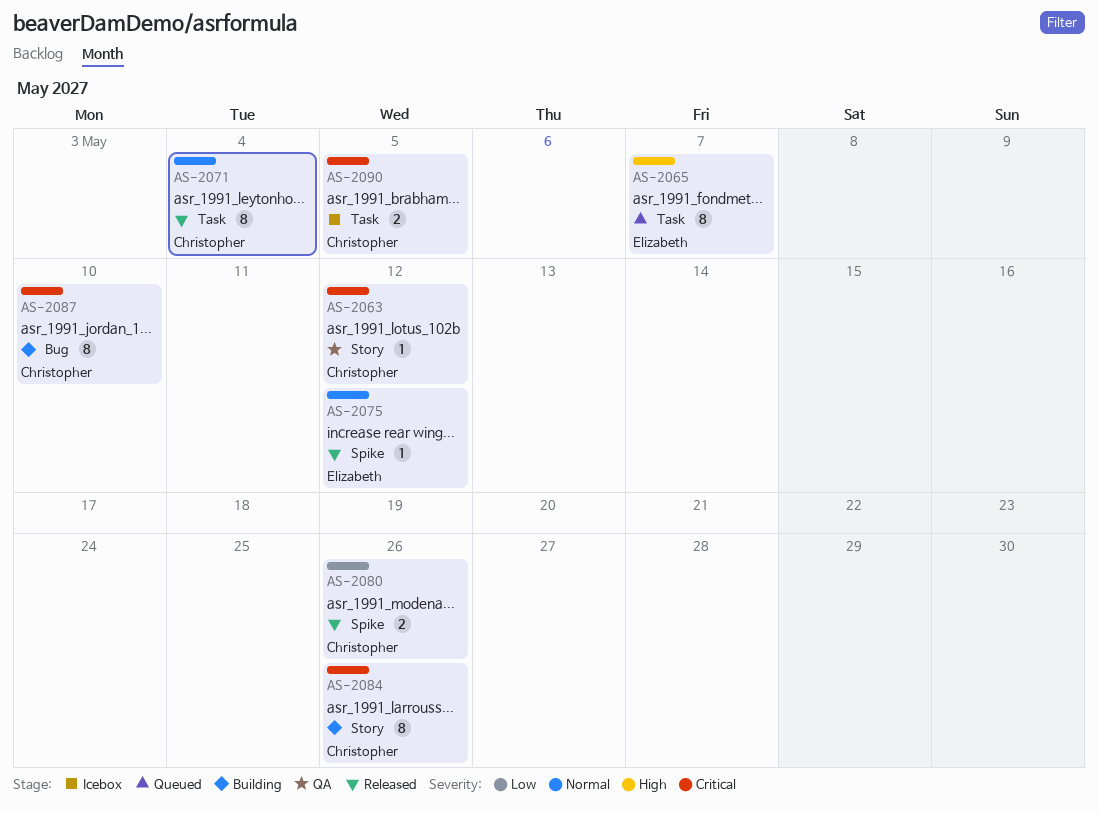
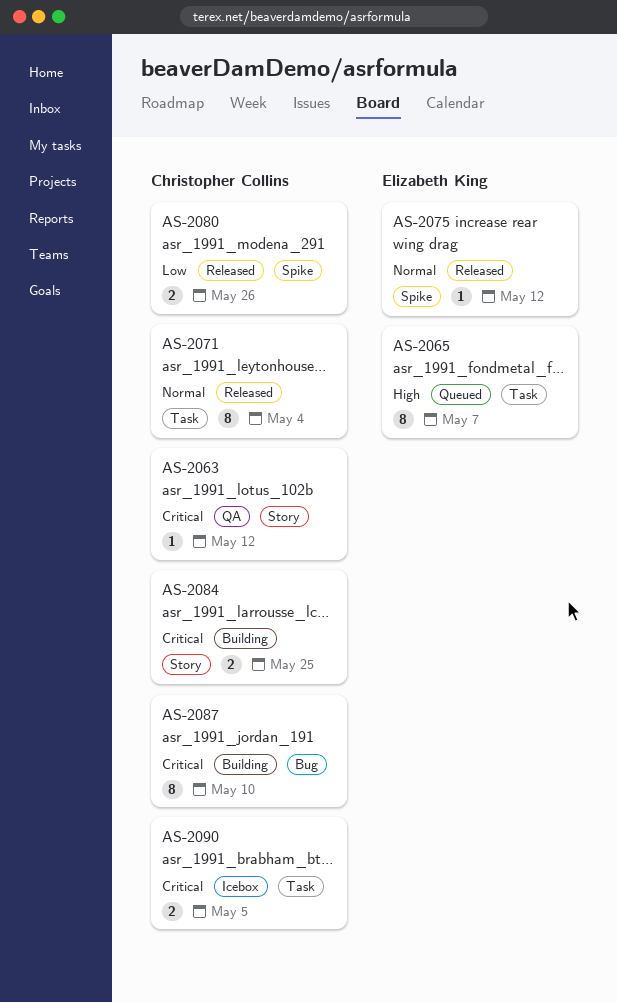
AS-2084, estimate: 8 -> 2
AS-2084, due: May 26 -> May 25

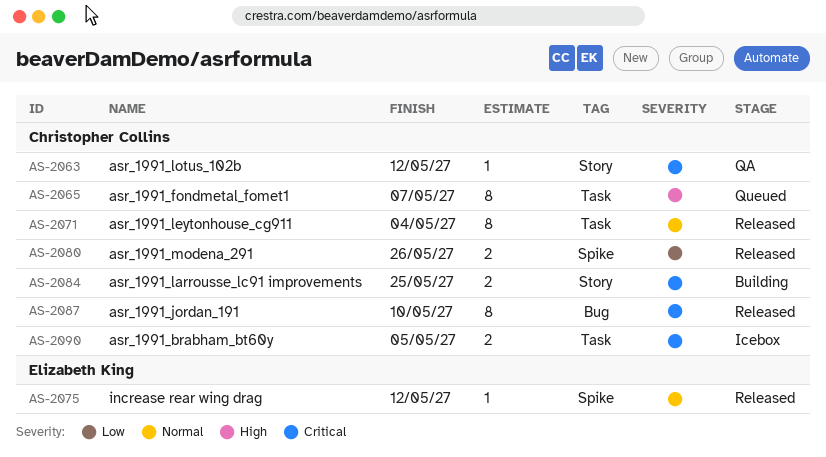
AS-2065, owner: Elizabeth King -> Christopher Collins
AS-2087, status: Building -> Released

